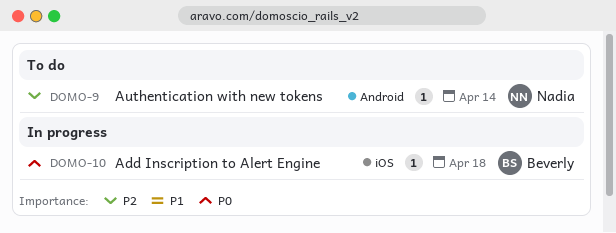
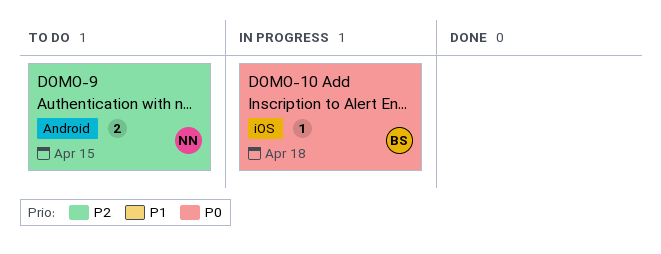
DOMO-9, estimate: 1 -> 2
DOMO-9, due: Apr 14 -> Apr 15

